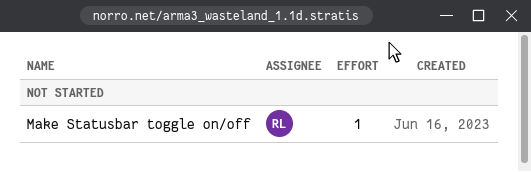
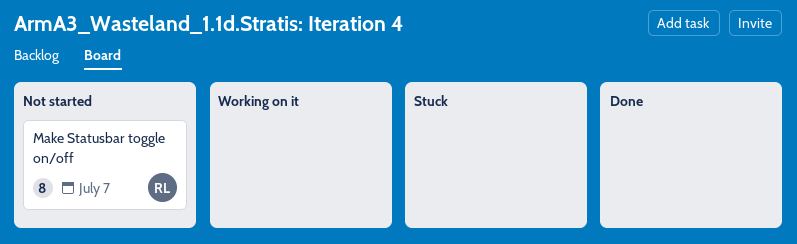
Make Statusbar toggle on/off, estimate: 1 -> 8

